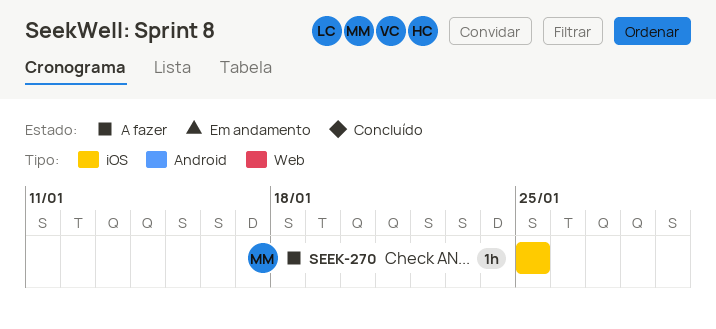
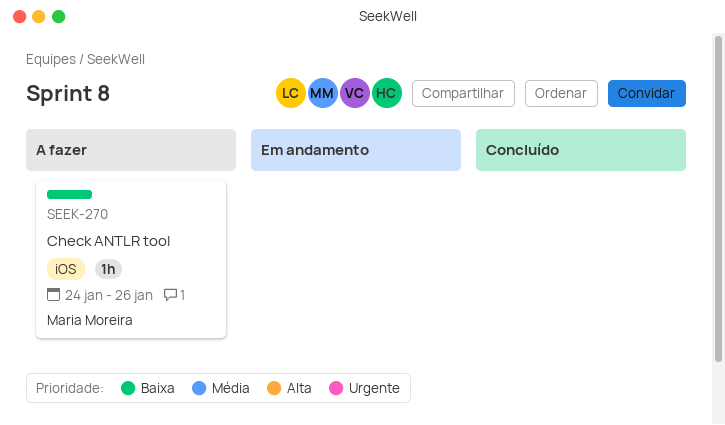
SEEK-270, start: Jan 25 -> Jan 24
SEEK-270, due: Jan 25 -> Jan 26

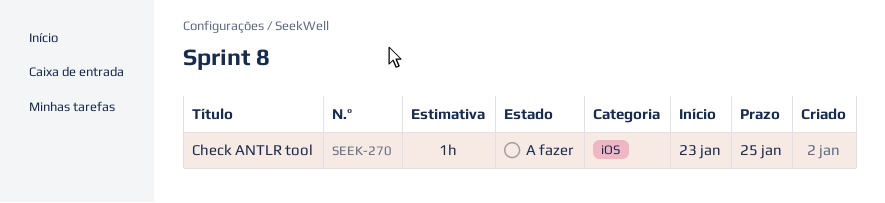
SEEK-270, start: Jan 24 -> Jan 23
SEEK-270, due: Jan 26 -> Jan 25

